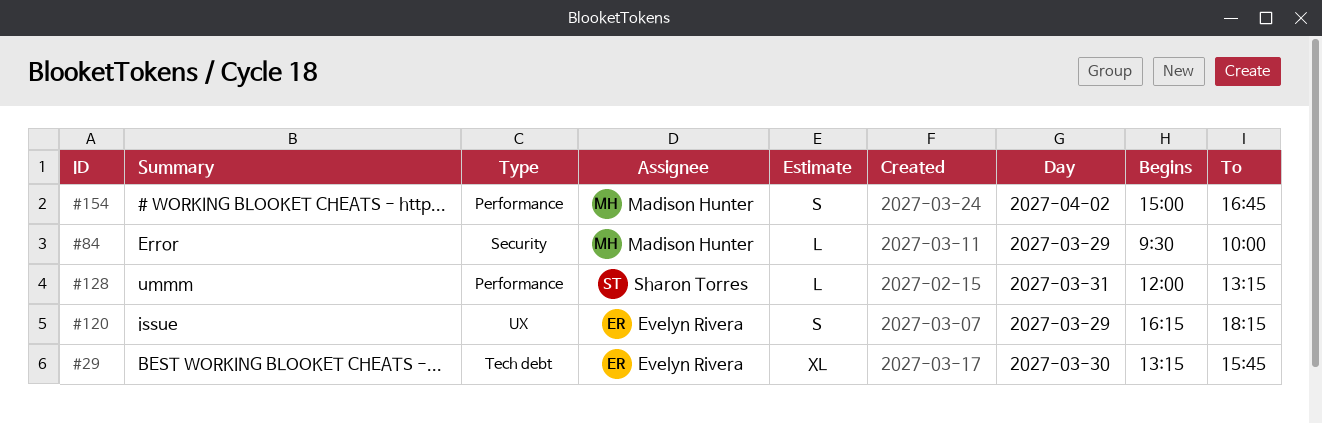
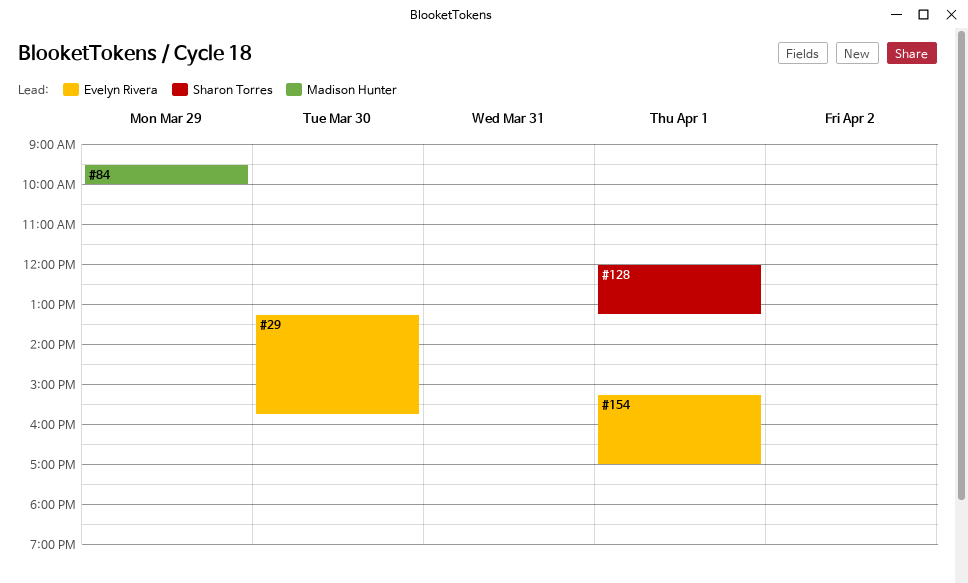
#120: present -> none
#128, day: Mar 31 -> Apr 1
#154, owner: Madison Hunter -> Evelyn Rivera
#154, day: Apr 2 -> Apr 1
#154, begins: 15:00 -> 15:15
#154, ends: 16:45 -> 17:00

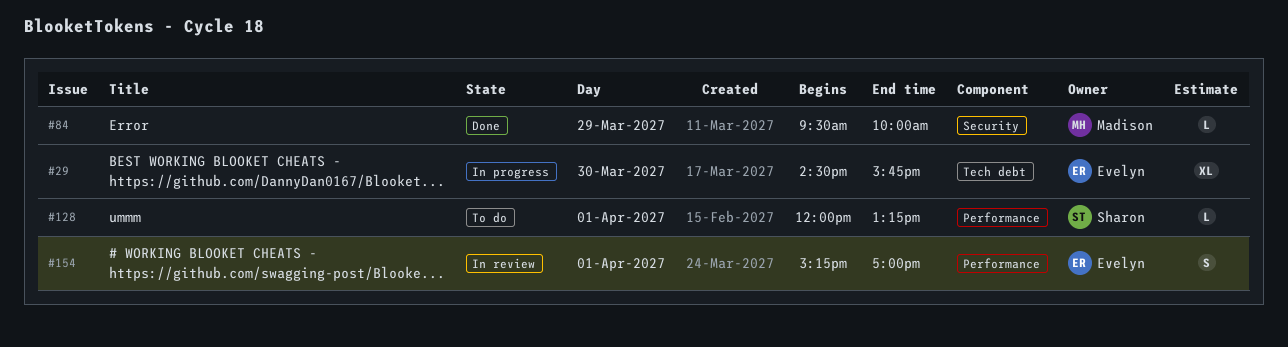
#29, begins: 13:15 -> 14:30

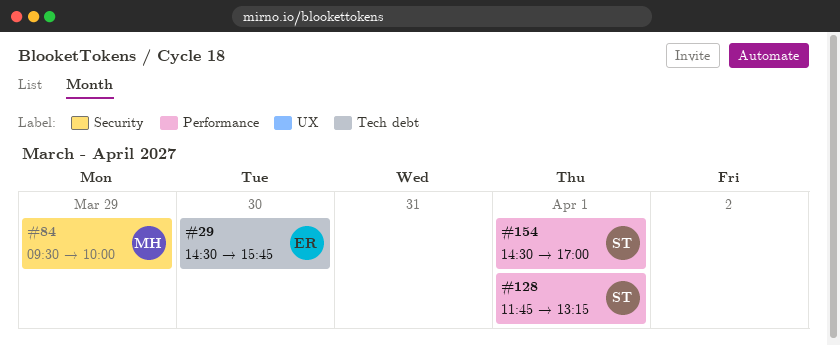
#128, begins: 12:00 -> 11:45
#154, owner: Evelyn -> Sharon
#154, begins: 15:15 -> 14:30

